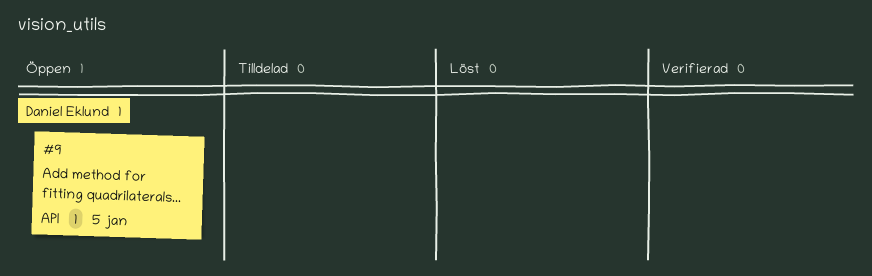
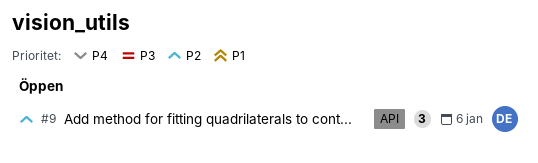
#9, estimate: 1 -> 3
#9, due: Jan 5 -> Jan 6

